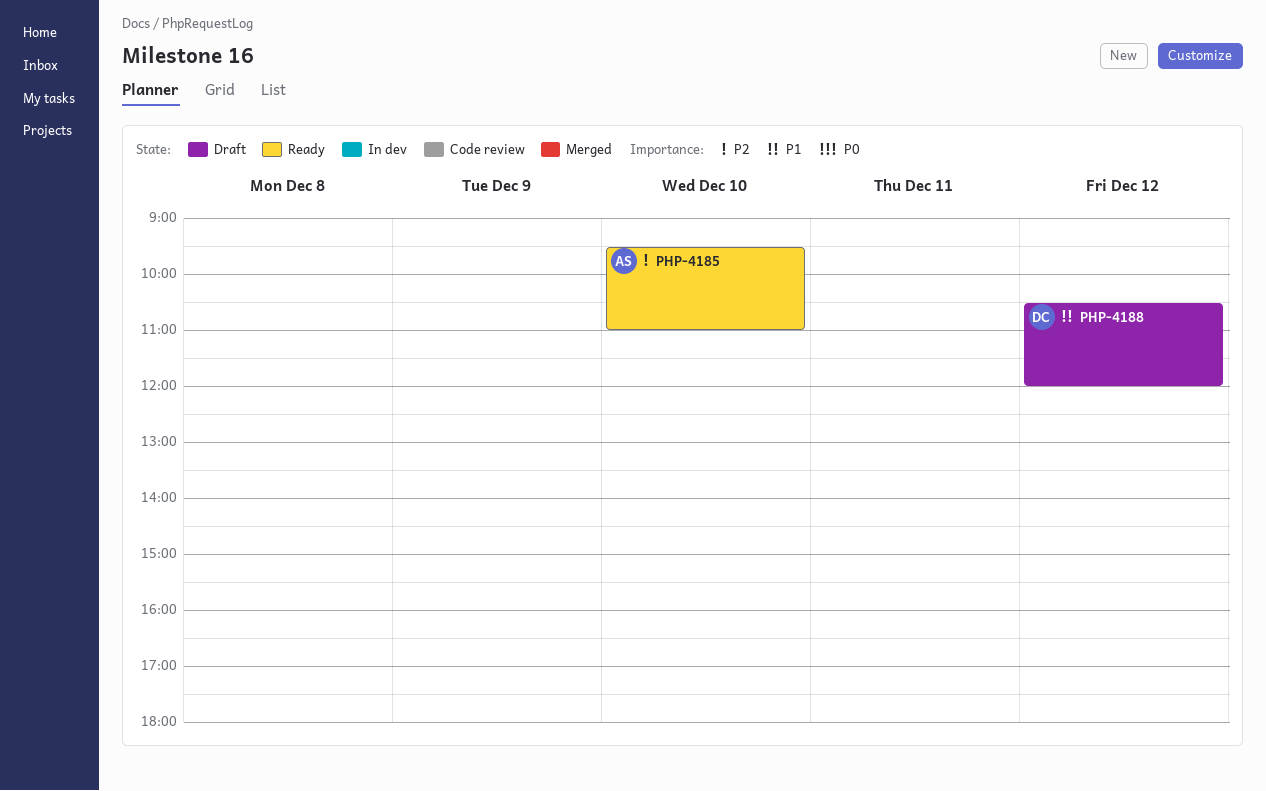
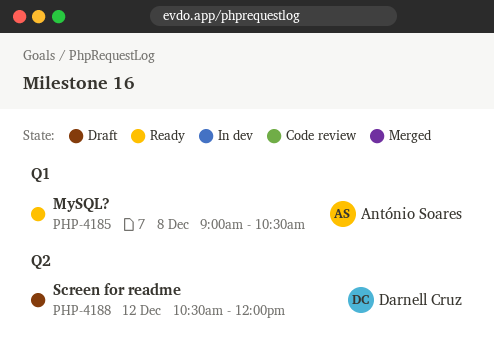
PHP-4185, day: Dec 10 -> Dec 8
PHP-4185, begins: 09:30 -> 09:00
PHP-4185, ends: 11:00 -> 10:30

